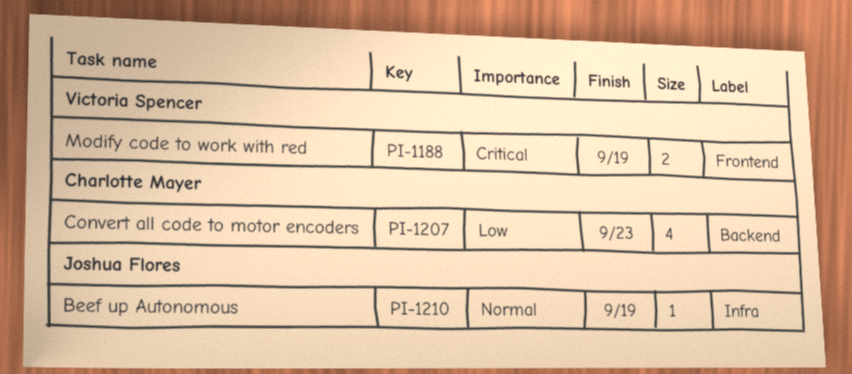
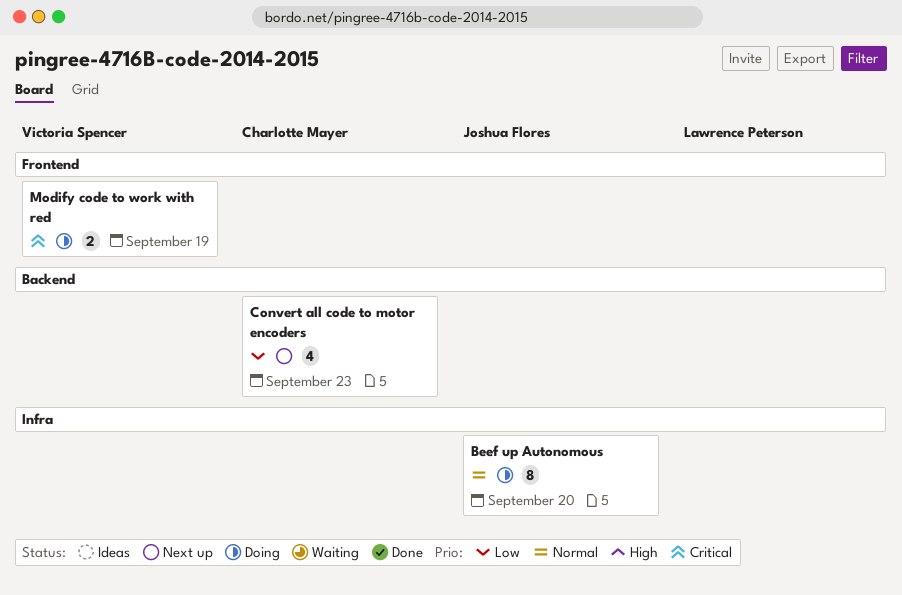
Beef up Autonomous, estimate: 1 -> 8
Beef up Autonomous, due: Sep 19 -> Sep 20

